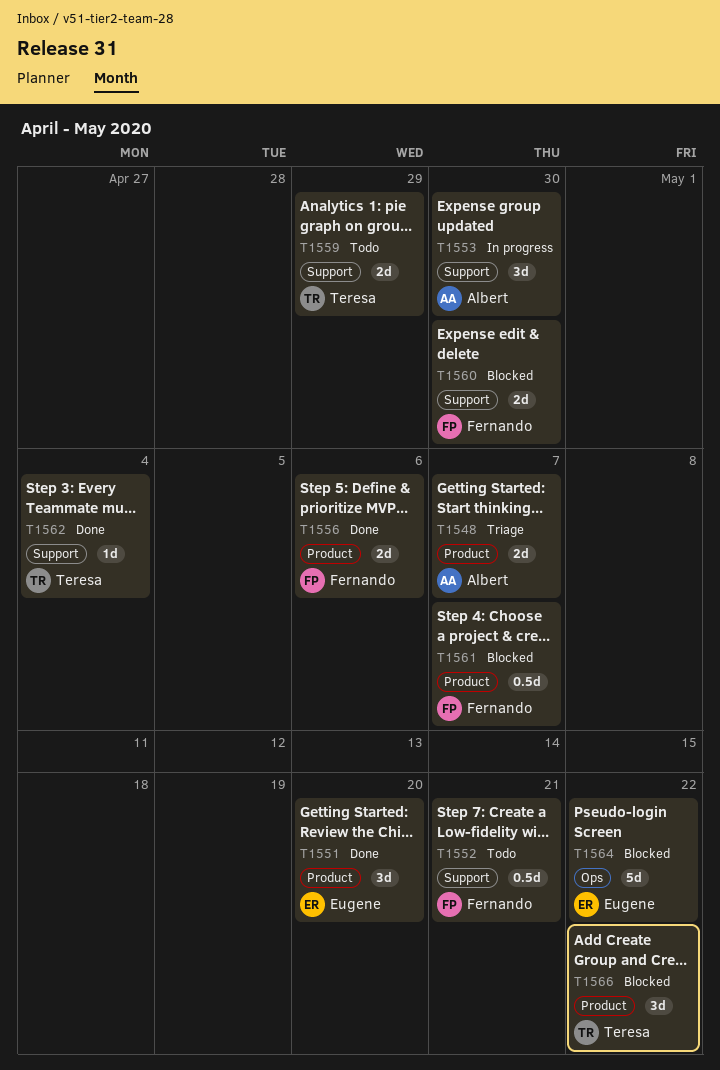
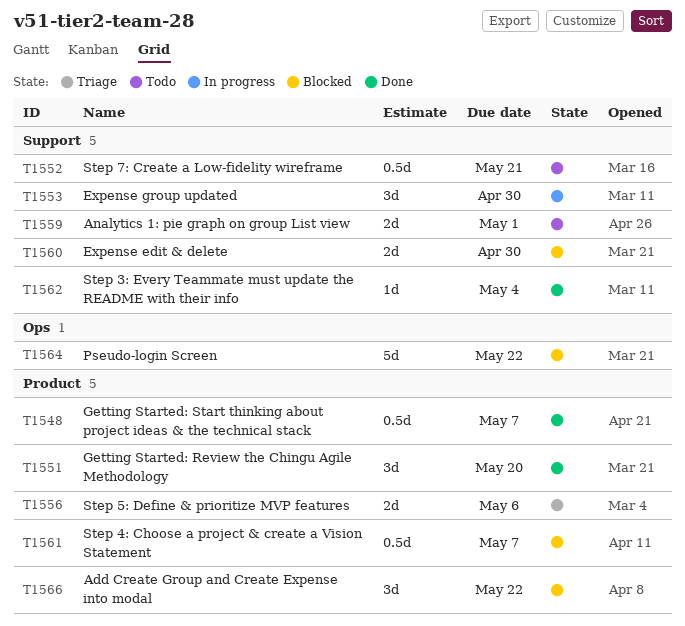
T1548, status: Triage -> Done
T1548, estimate: 2d -> 0.5d
T1556, status: Done -> Triage
T1559, due: Apr 29 -> May 1

